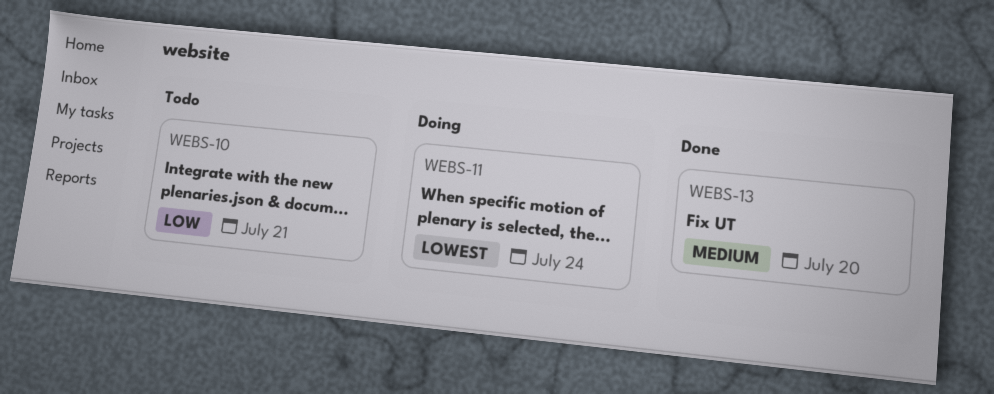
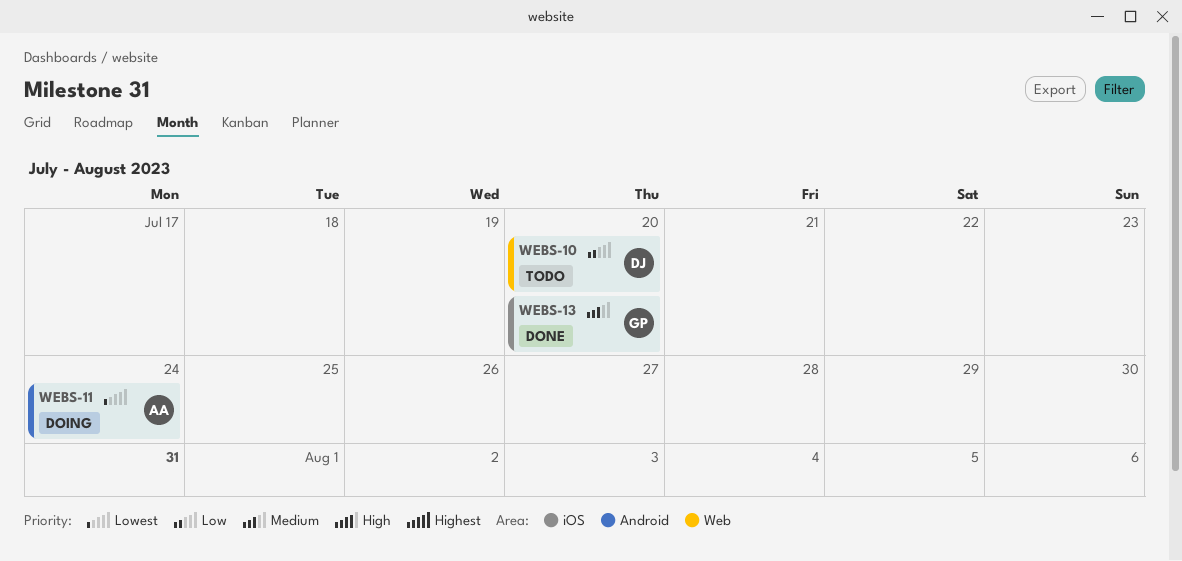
WEBS-10, due: Jul 21 -> Jul 20

